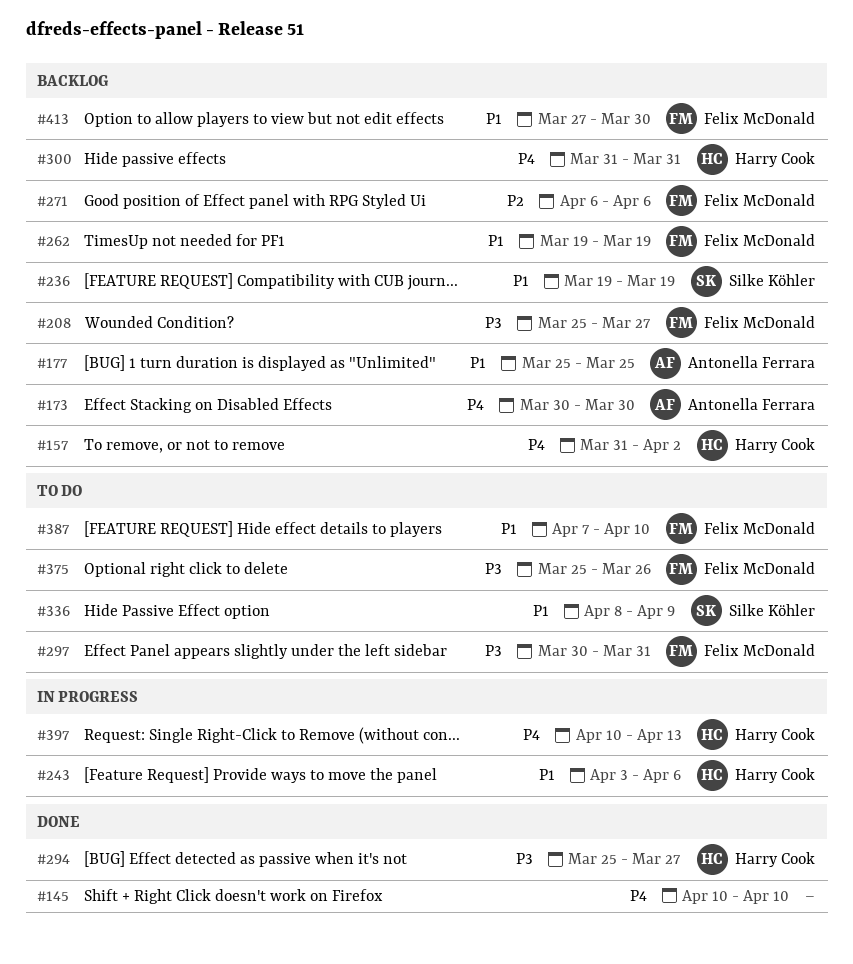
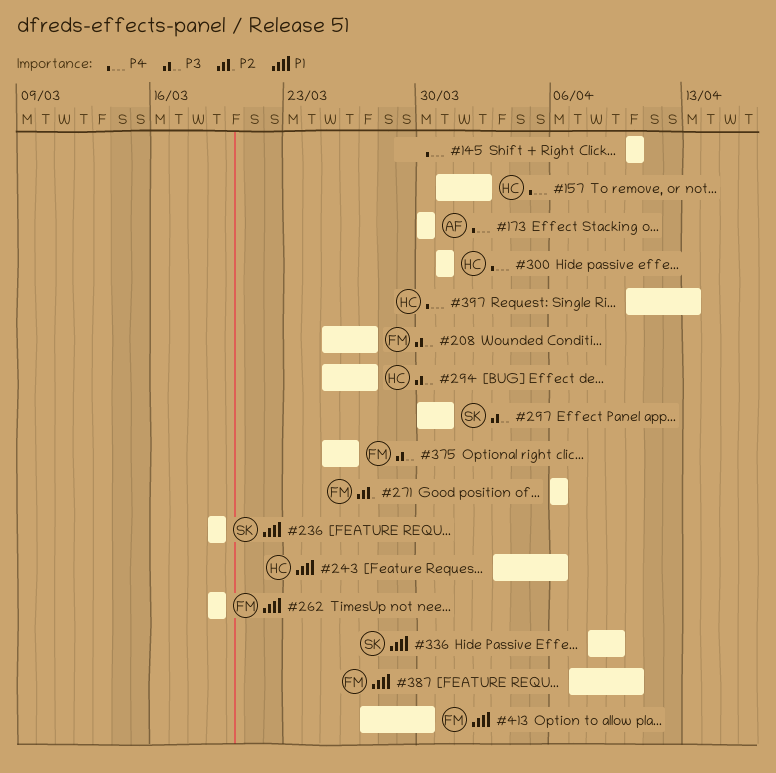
#177: present -> none
#297, owner: Felix McDonald -> Silke Köhler

